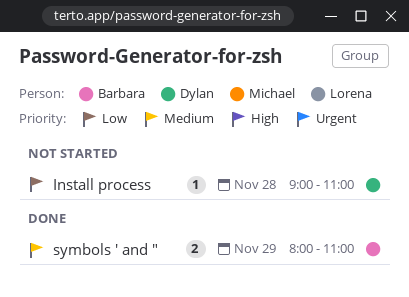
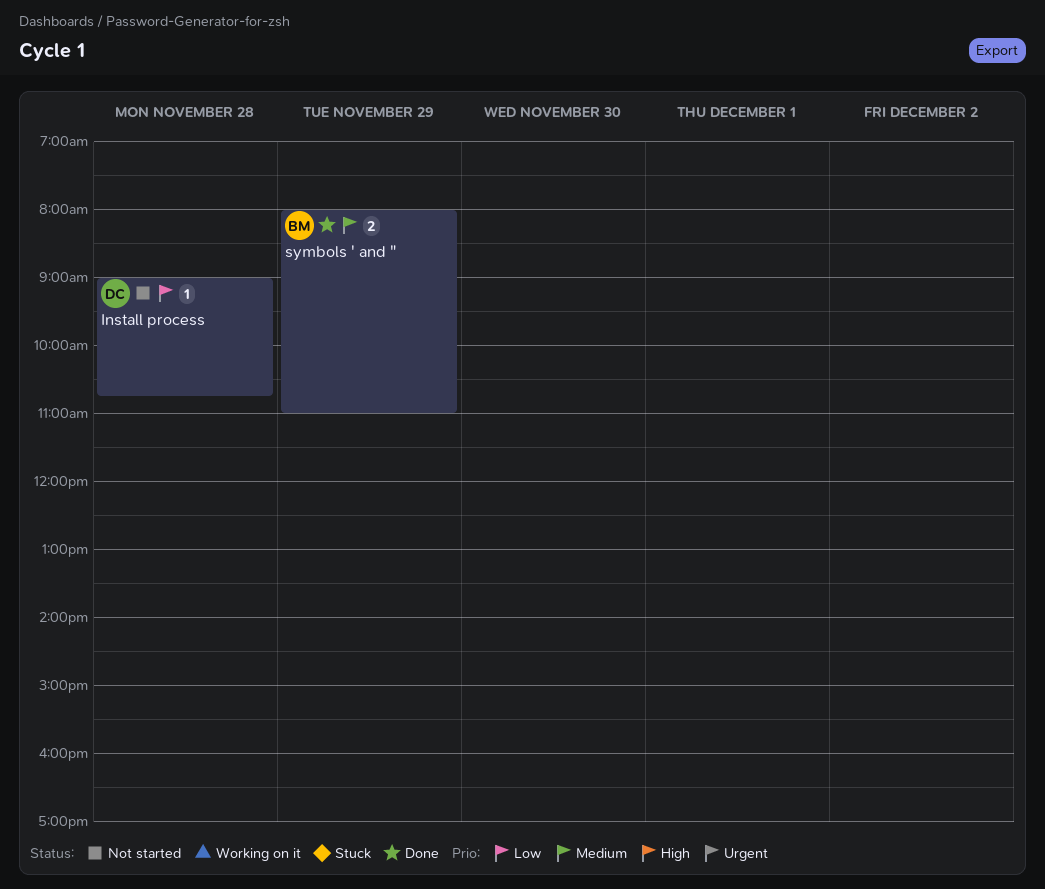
Install process, ends: 11:00 -> 10:45

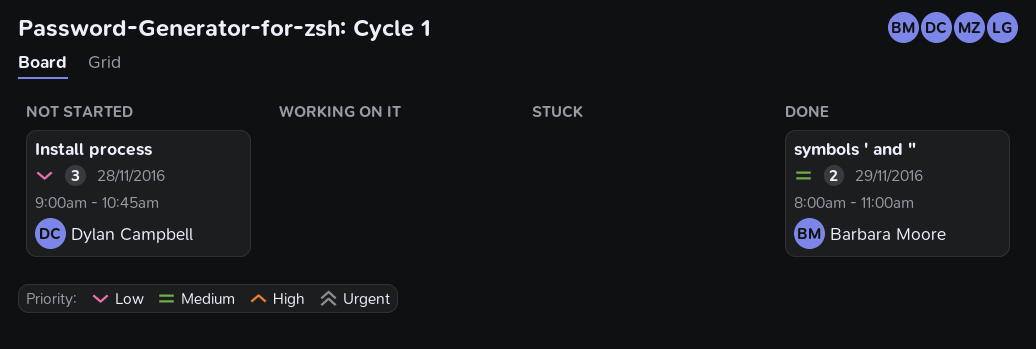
Install process, estimate: 1 -> 3

